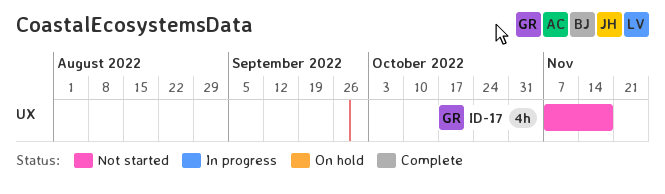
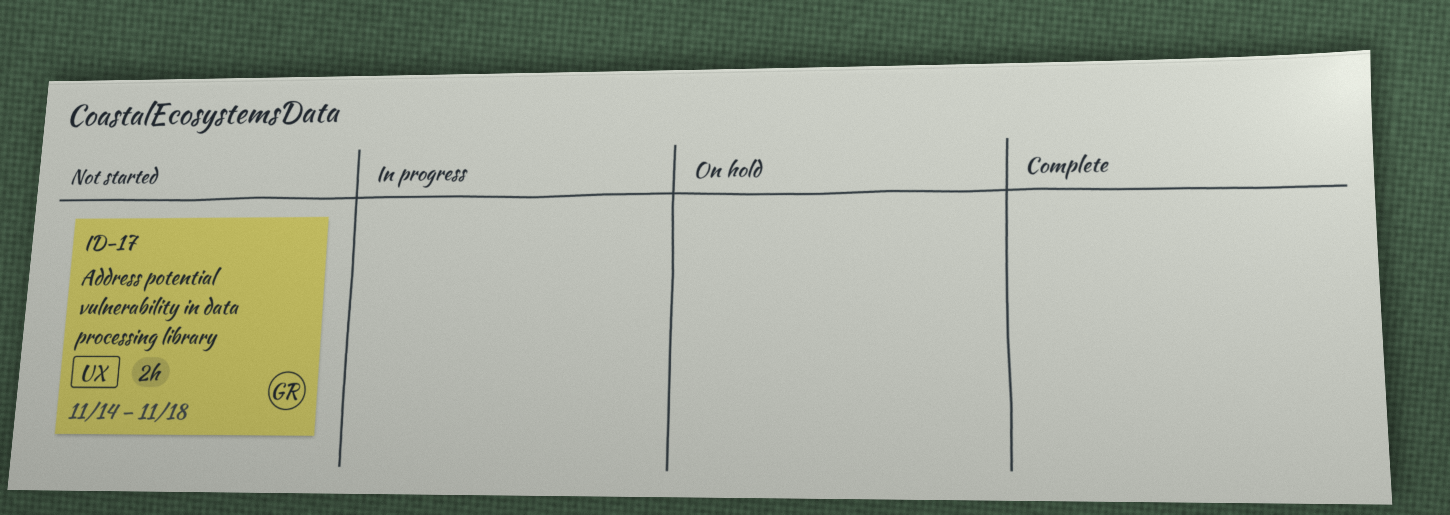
ID-17, estimate: 4h -> 2h
ID-17, start: Nov 7 -> Nov 14

